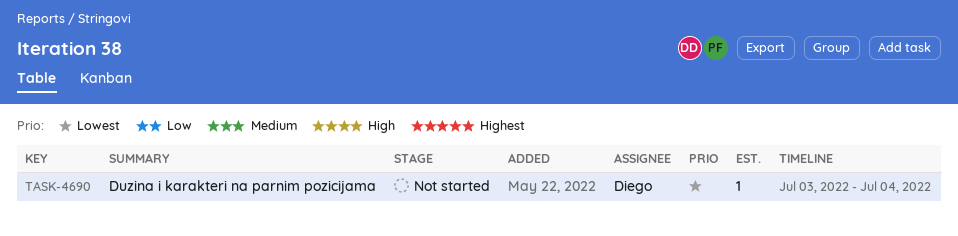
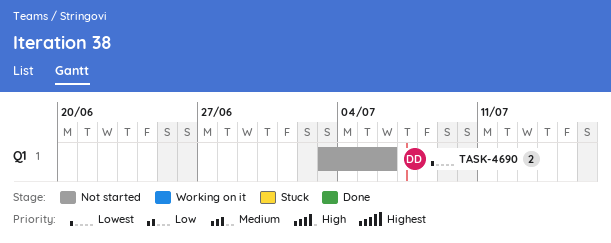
TASK-4690, estimate: 1 -> 2
TASK-4690, due: Jul 4 -> Jul 6

